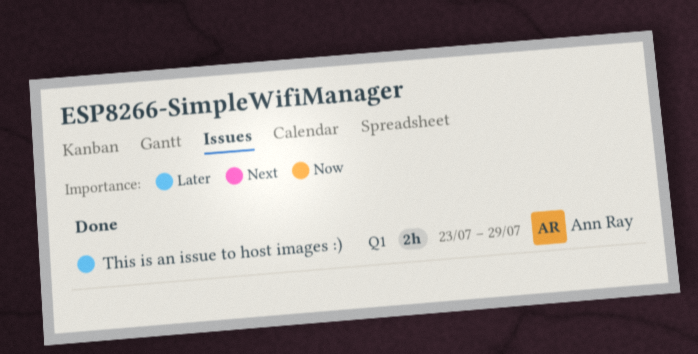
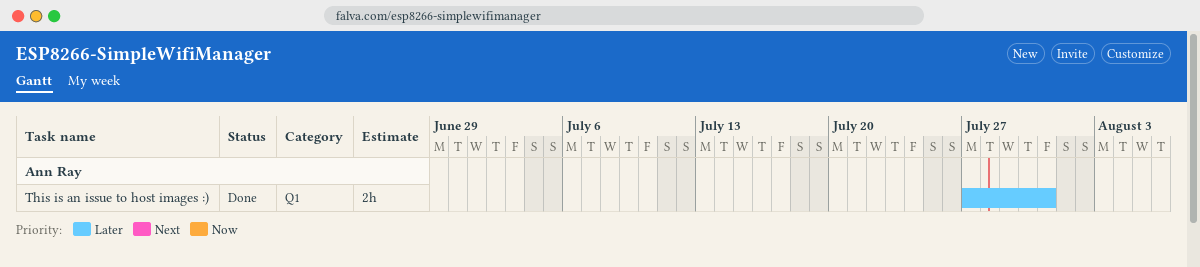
This is an issue to host images :), start: Jul 23 -> Jul 27
This is an issue to host images :), due: Jul 29 -> Jul 31

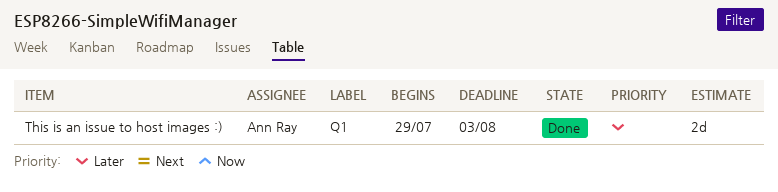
This is an issue to host images :), estimate: 2h -> 2d
This is an issue to host images :), start: Jul 27 -> Jul 29
This is an issue to host images :), due: Jul 31 -> Aug 3

